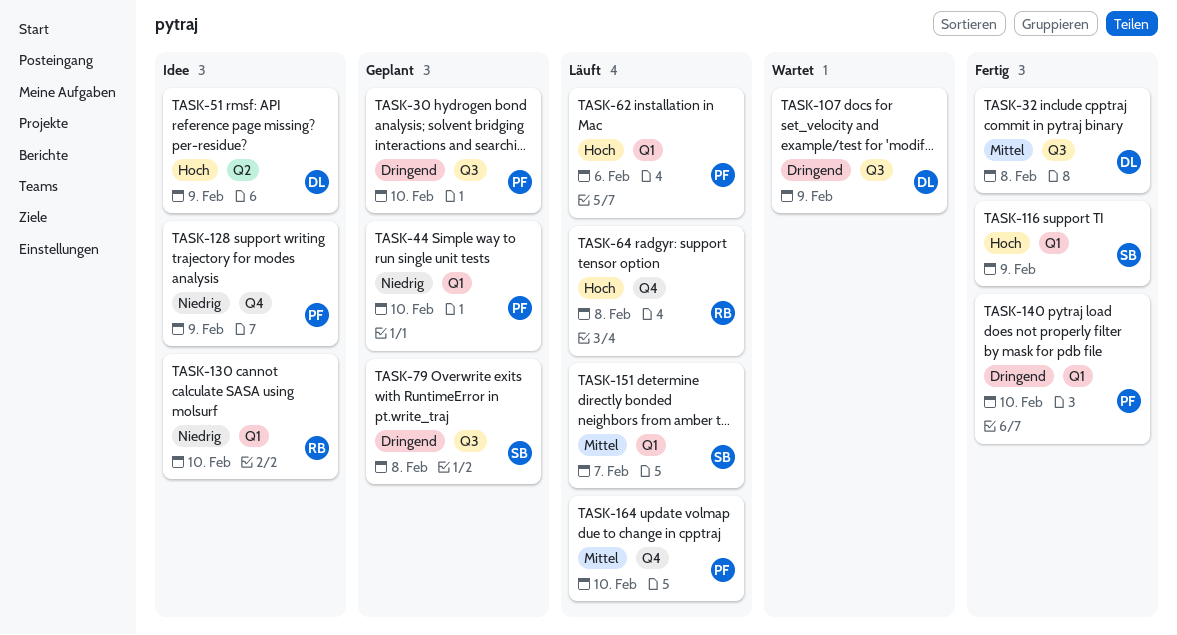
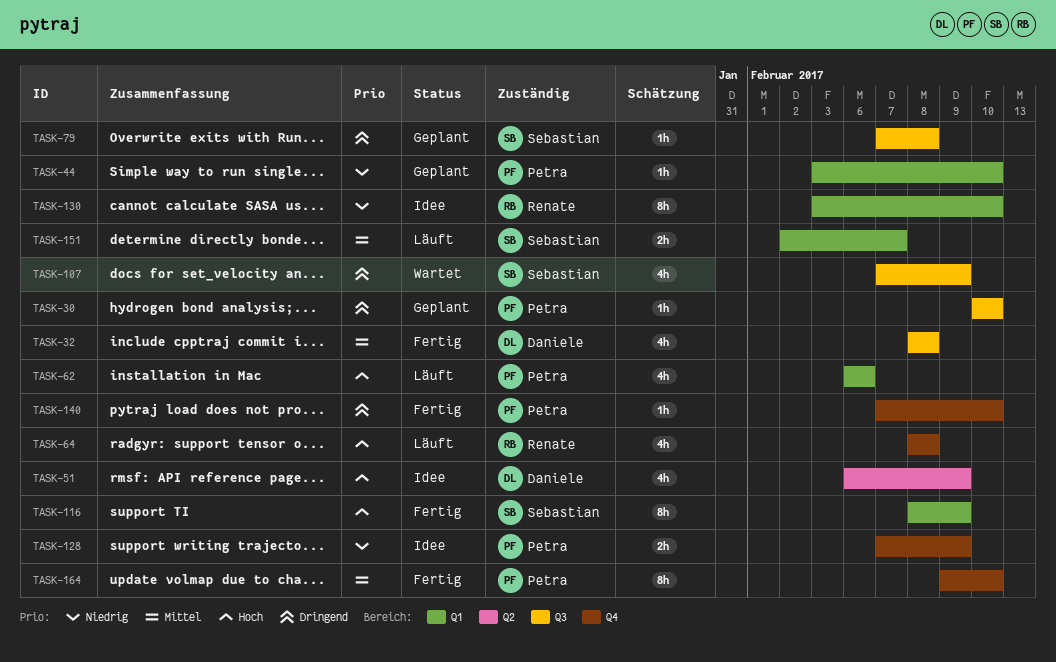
TASK-107, owner: Daniele -> Sebastian
TASK-140, label: Q1 -> Q4
TASK-164, status: Läuft -> Fertig

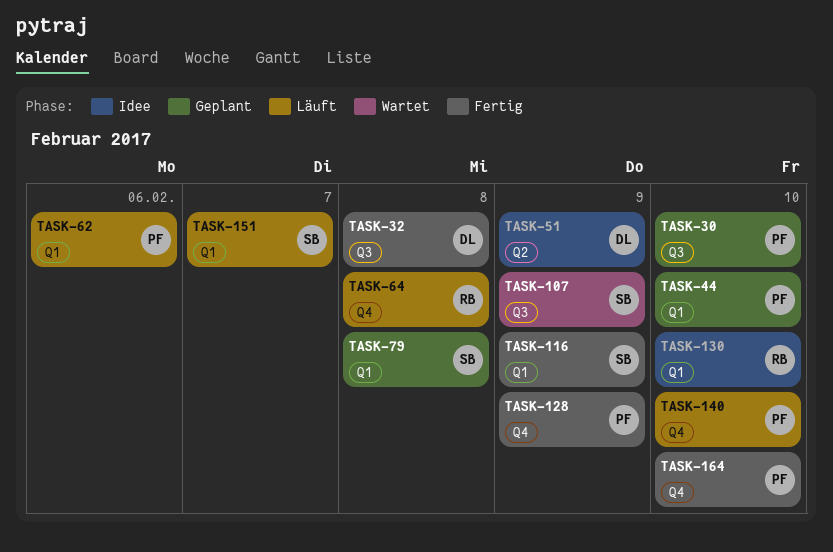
TASK-79, label: Q3 -> Q1
TASK-128, status: Idee -> Fertig
TASK-140, status: Fertig -> Läuft

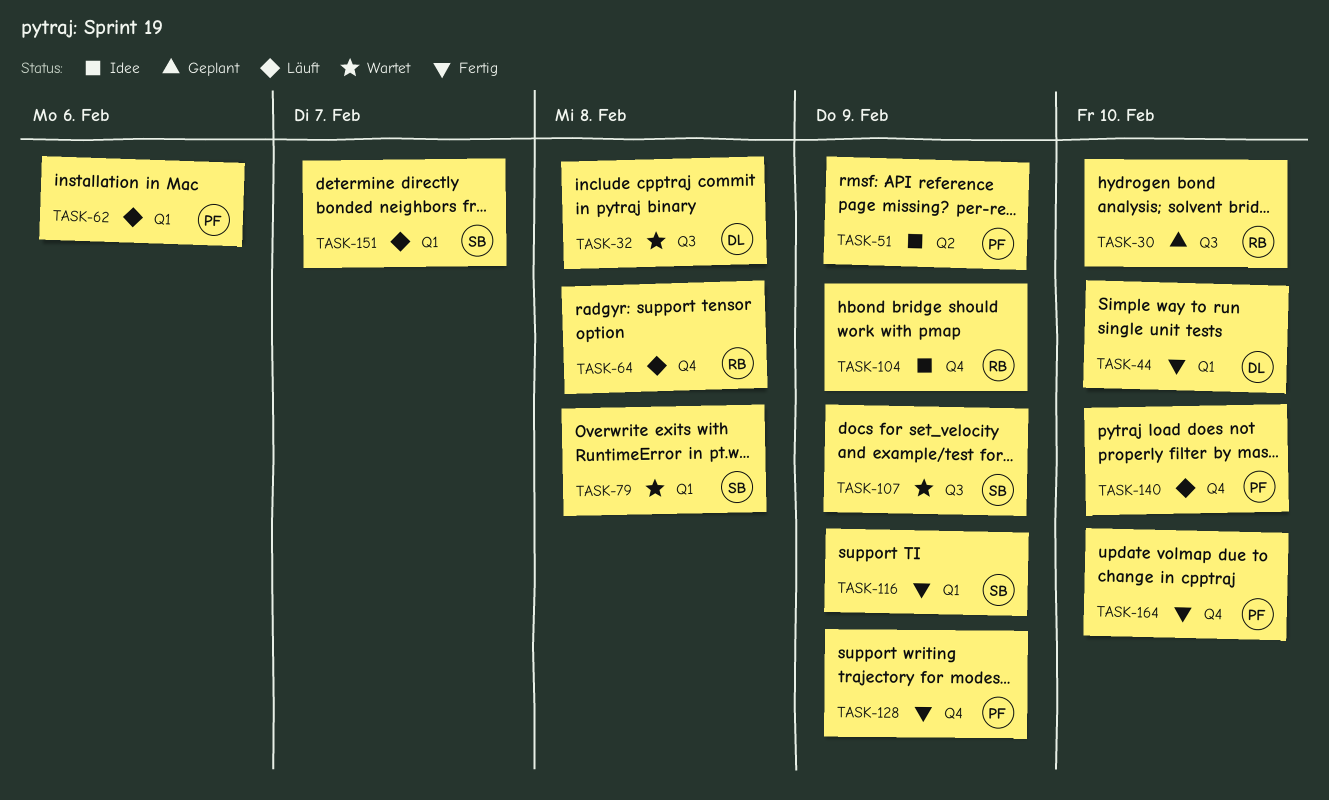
TASK-30, owner: PF -> RB
TASK-32, status: Fertig -> Wartet
TASK-44, status: Geplant -> Fertig
TASK-44, owner: PF -> DL
TASK-51, owner: DL -> PF
TASK-79, status: Geplant -> Wartet
TASK-104: none -> present
TASK-130: present -> none

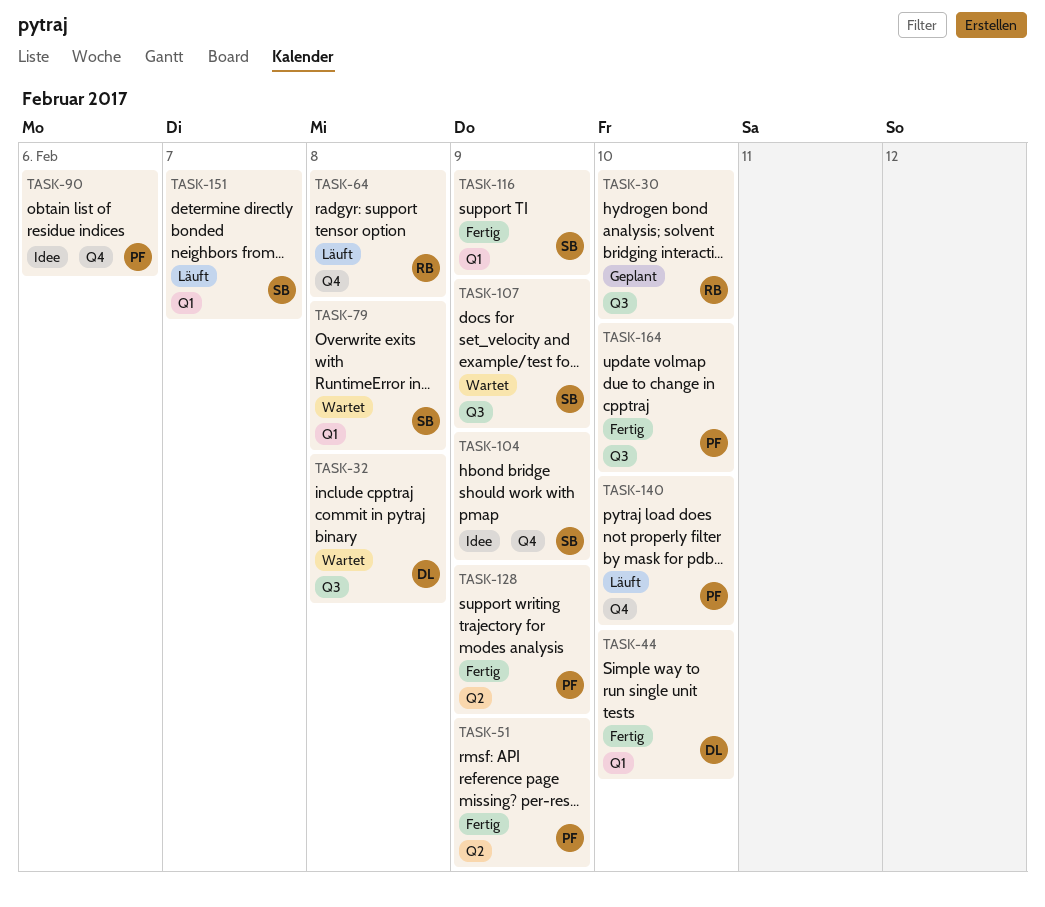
TASK-51, status: Idee -> Fertig
TASK-62: present -> none
TASK-90: none -> present
TASK-104, owner: RB -> SB
TASK-128, label: Q4 -> Q2
TASK-164, label: Q4 -> Q3

